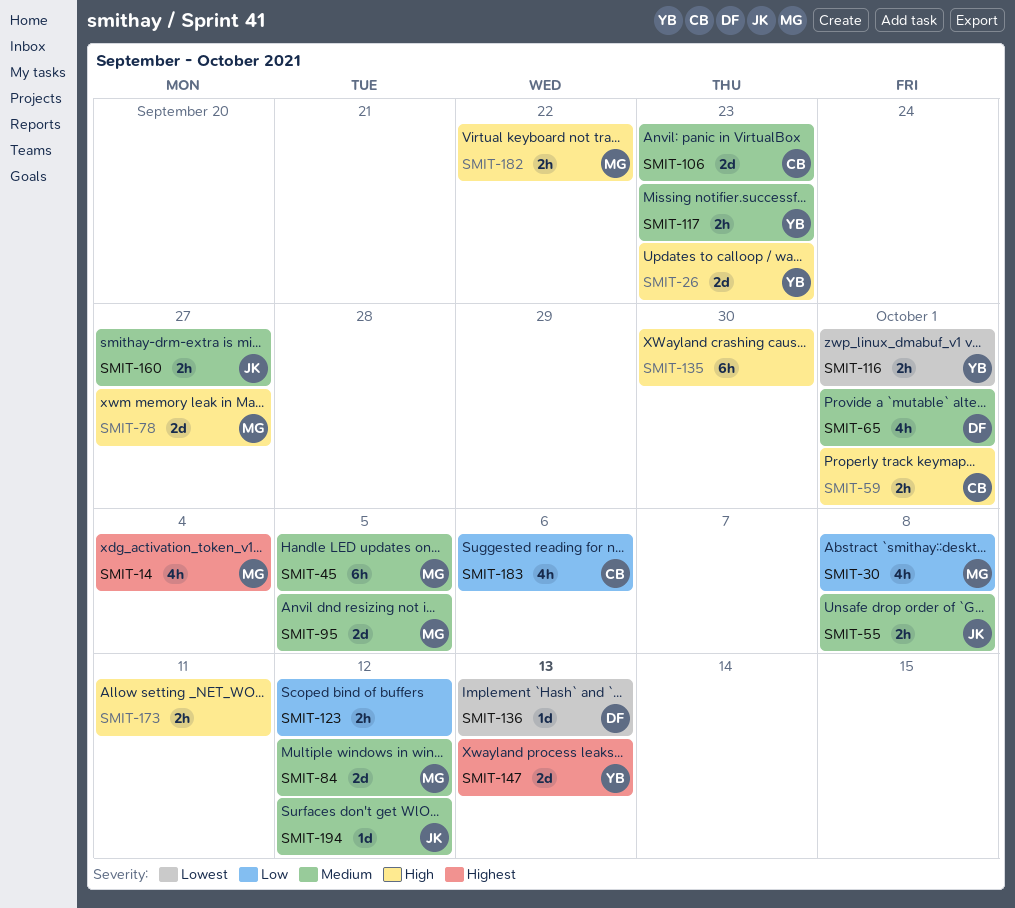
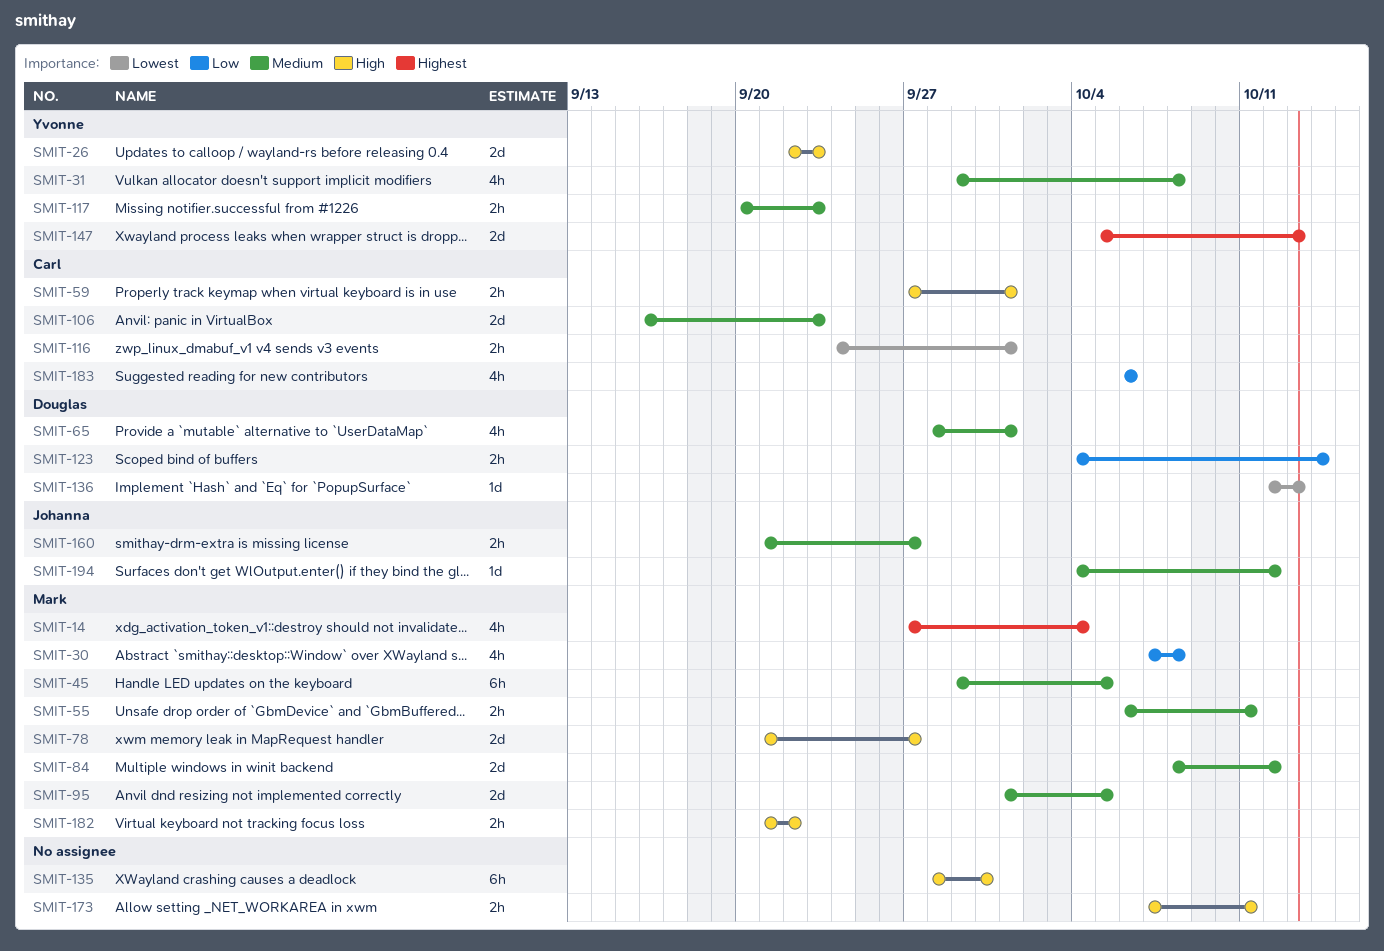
SMIT-31: none -> present
SMIT-55, owner: Johanna -> Mark
SMIT-55, due: Oct 8 -> Oct 11
SMIT-116, owner: Yvonne -> Carl
SMIT-123, owner: none -> Douglas
SMIT-123, due: Oct 12 -> Oct 14

